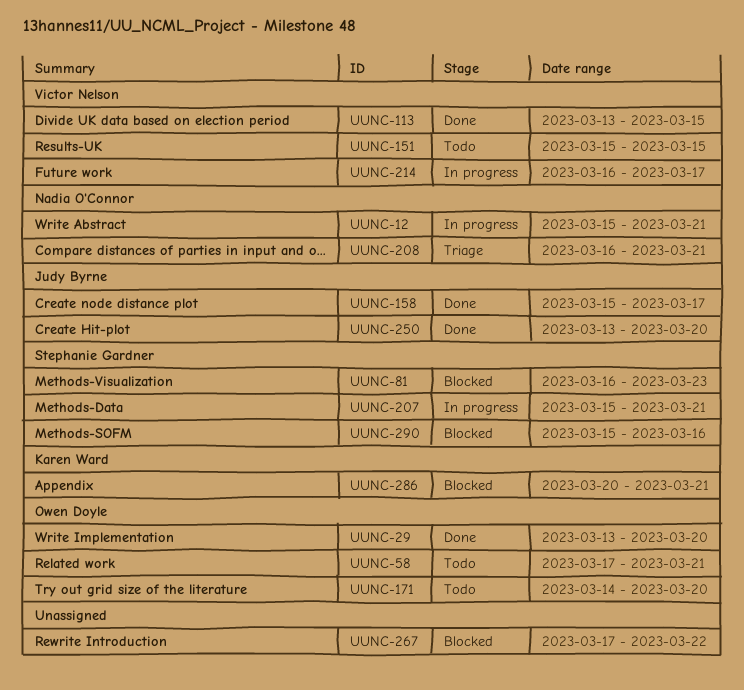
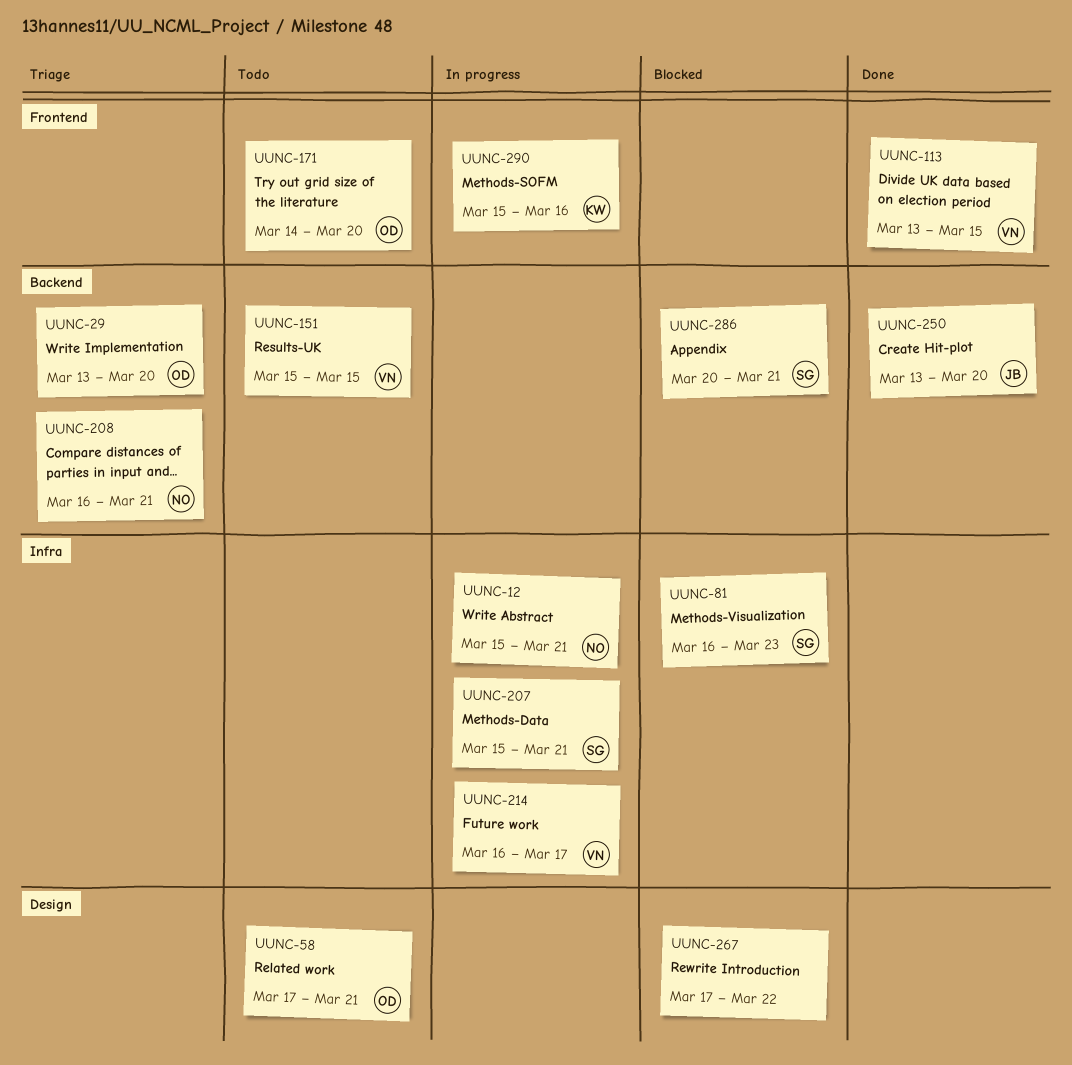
UUNC-29, status: Done -> Triage
UUNC-158: present -> none
UUNC-286, owner: Karen Ward -> Stephanie Gardner
UUNC-290, status: Blocked -> In progress
UUNC-290, owner: Stephanie Gardner -> Karen Ward

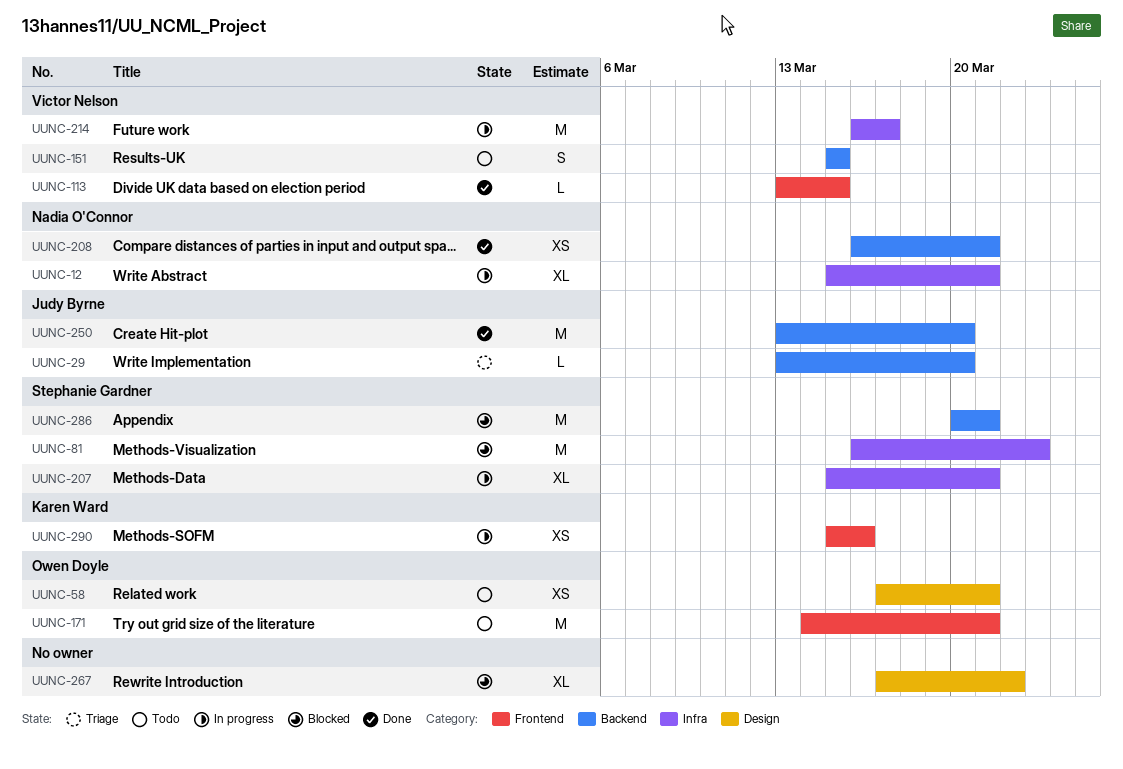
UUNC-29, owner: Owen Doyle -> Judy Byrne
UUNC-171, due: Mar 20 -> Mar 21
UUNC-208, status: Triage -> Done

